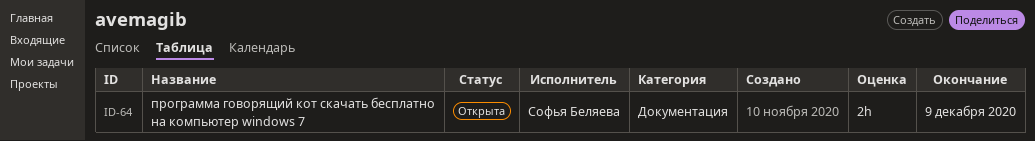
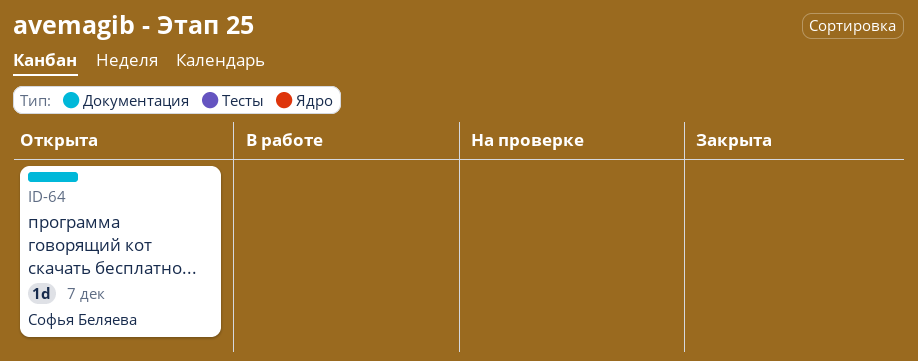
ID-64, estimate: 2h -> 1d
ID-64, due: Dec 9 -> Dec 7

